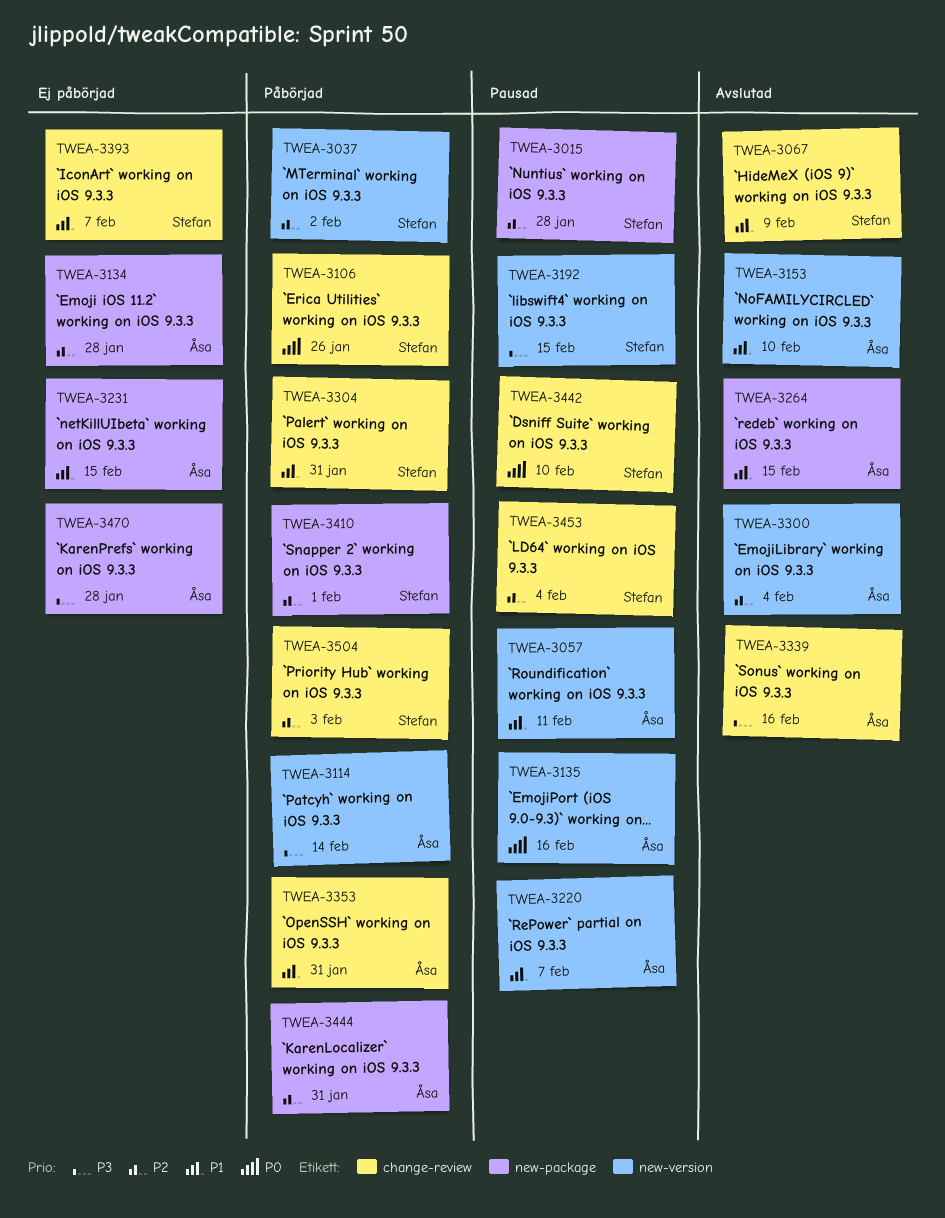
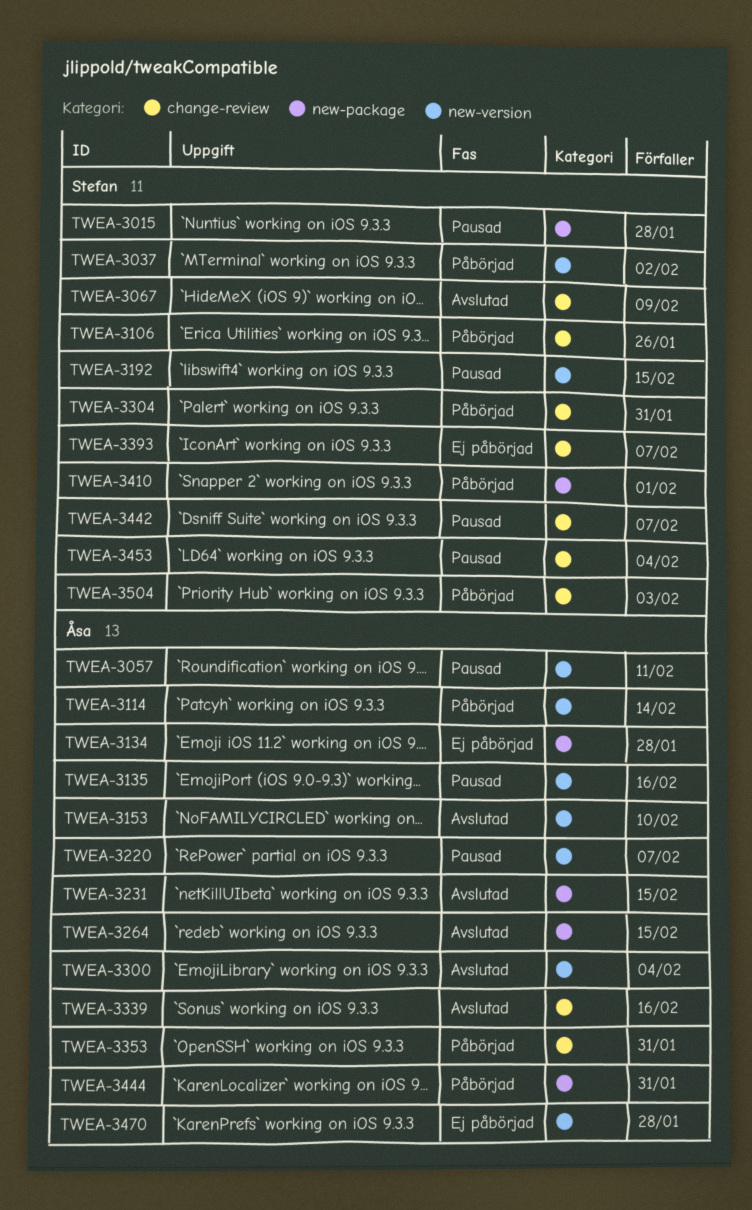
TWEA-3231, status: Ej påbörjad -> Avslutad
TWEA-3442, due: Feb 10 -> Feb 7
TWEA-3470, label: new-package -> new-version

